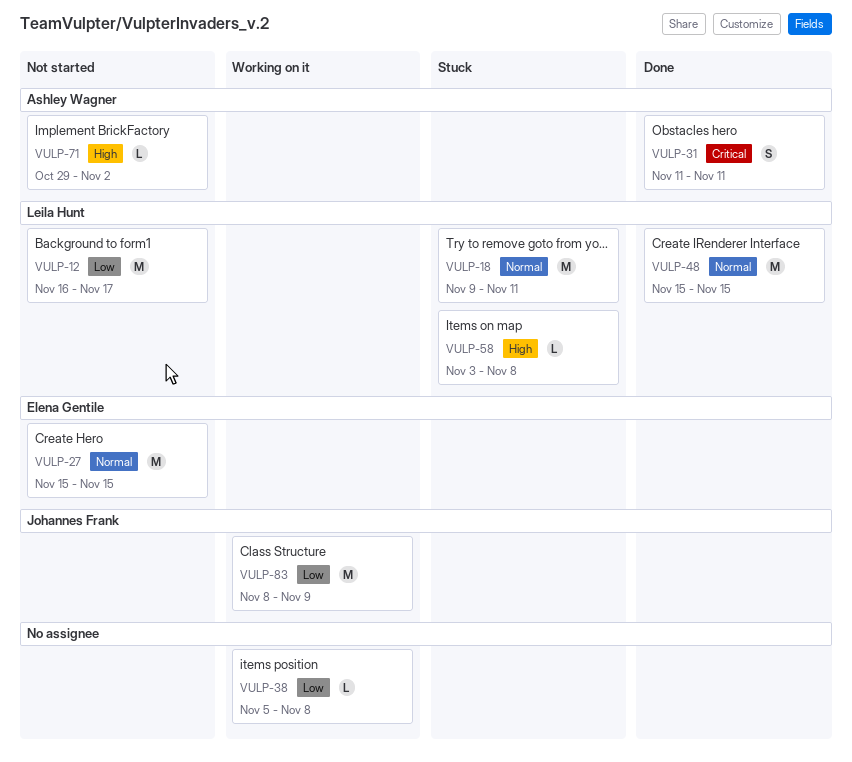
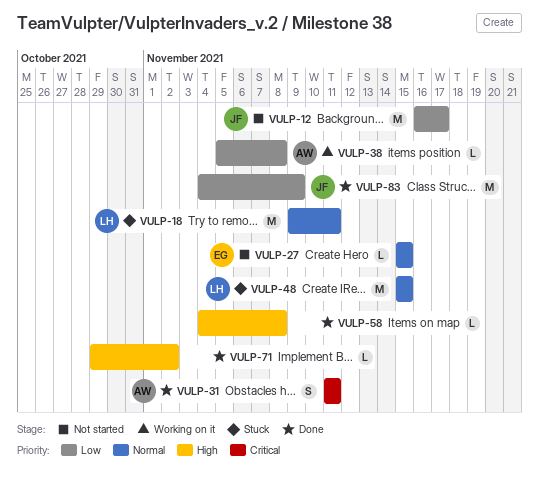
VULP-12, owner: Leila Hunt -> Johannes Frank
VULP-27, estimate: M -> L
VULP-38, owner: none -> Ashley Wagner
VULP-48, status: Done -> Stuck
VULP-58, status: Stuck -> Done
VULP-58, owner: Leila Hunt -> none
VULP-58, start: Nov 3 -> Nov 4
VULP-71, status: Not started -> Done
VULP-71, owner: Ashley Wagner -> none
VULP-83, status: Working on it -> Done
VULP-83, start: Nov 8 -> Nov 4

